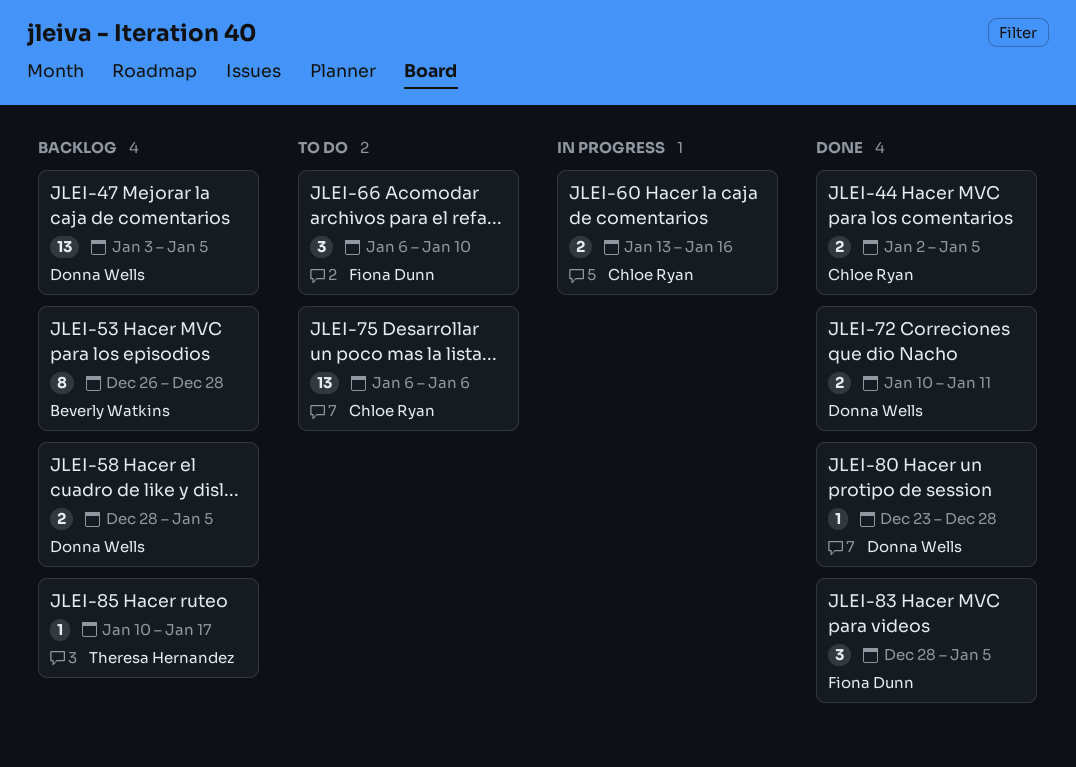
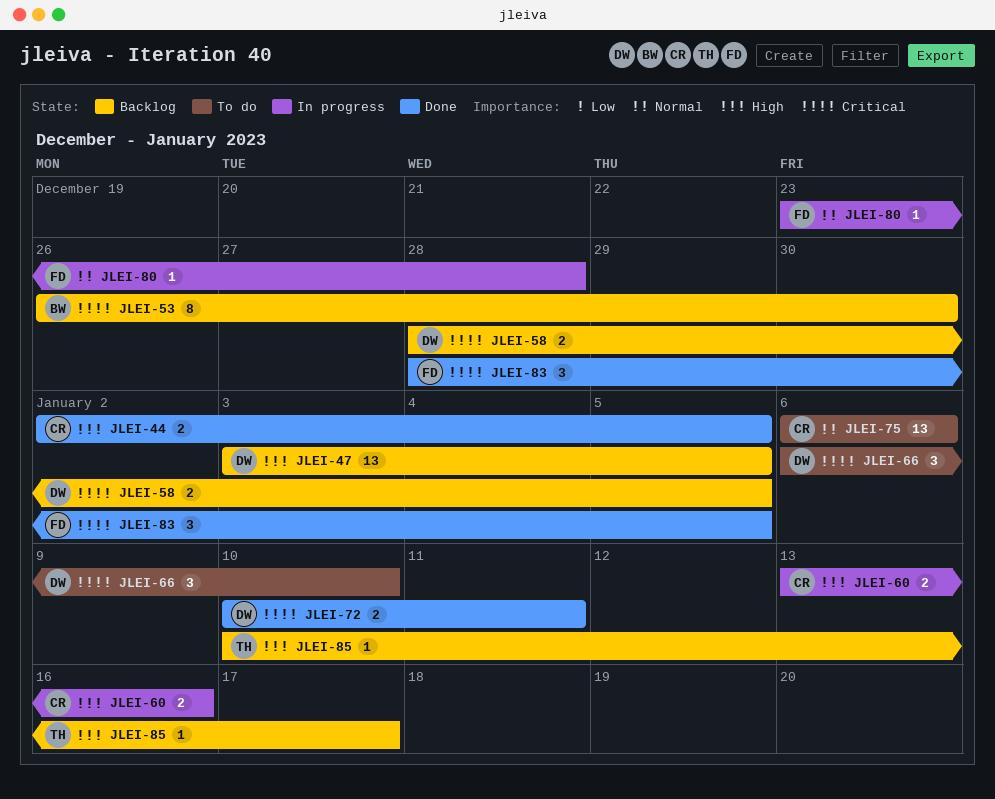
JLEI-53, due: Dec 28 -> Dec 30
JLEI-66, owner: Fiona Dunn -> Donna Wells
JLEI-80, status: Done -> In progress
JLEI-80, owner: Donna Wells -> Fiona Dunn

